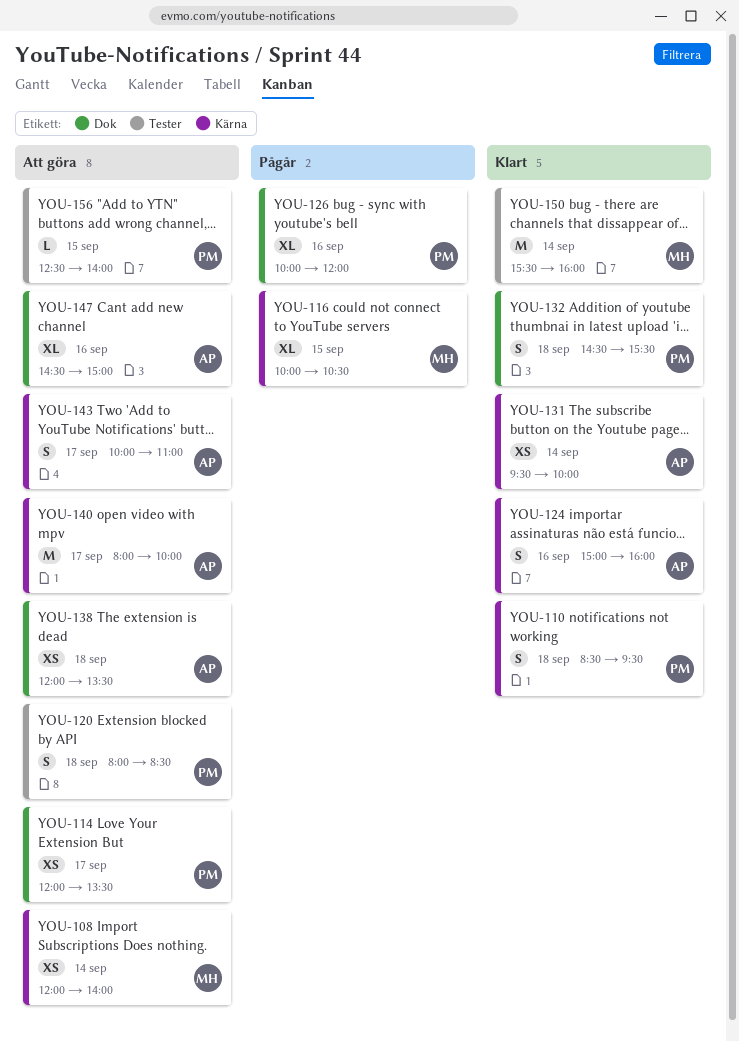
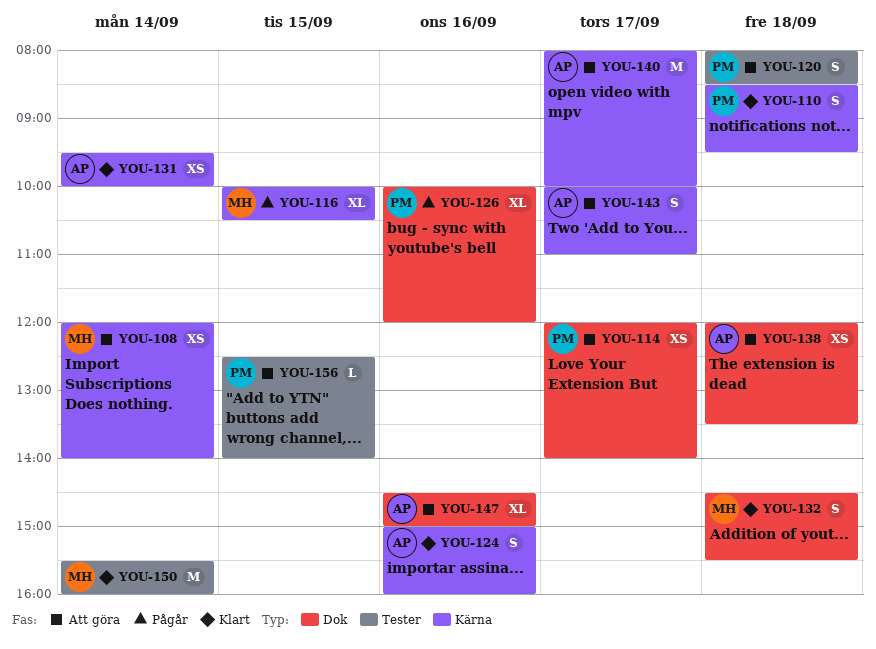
YOU-114, ends: 13:30 -> 14:00
YOU-132, owner: PM -> MH

